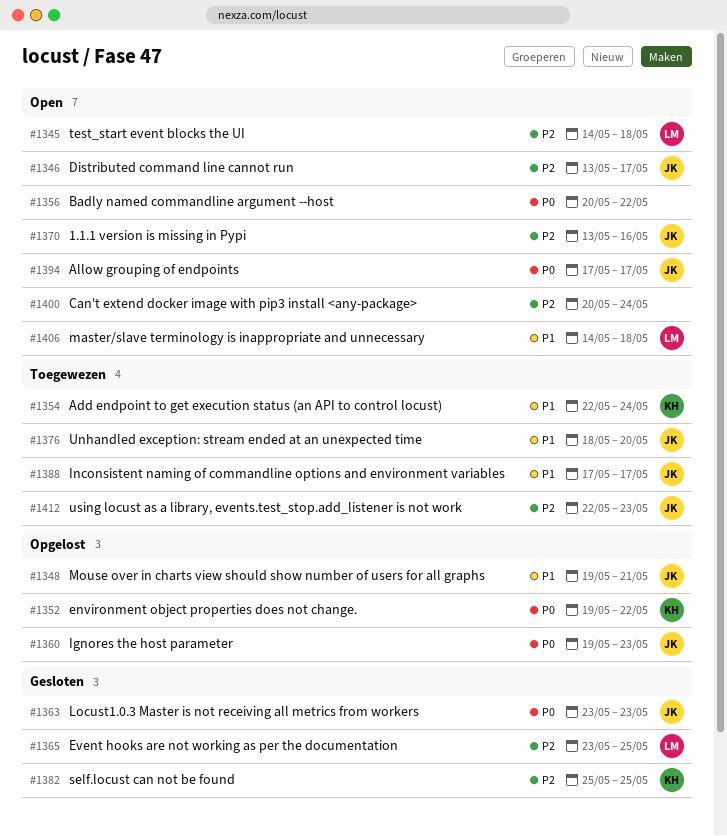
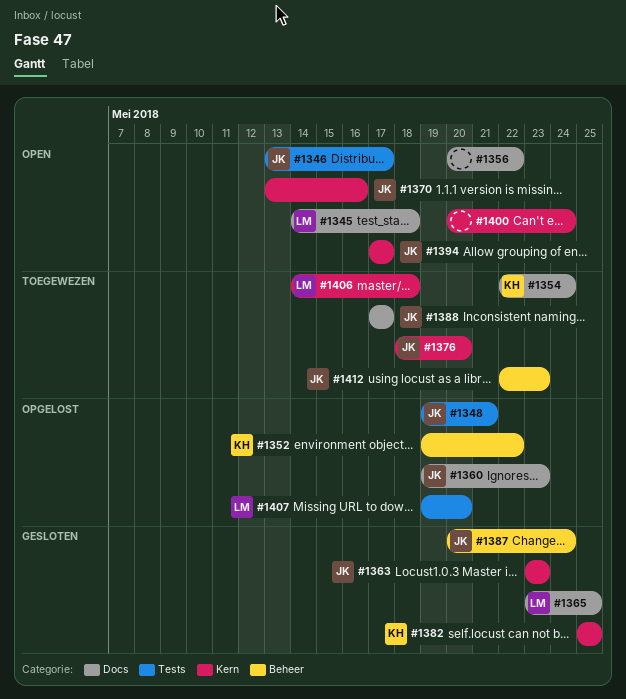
#1387: none -> present
#1406, status: Open -> Toegewezen
#1407: none -> present

